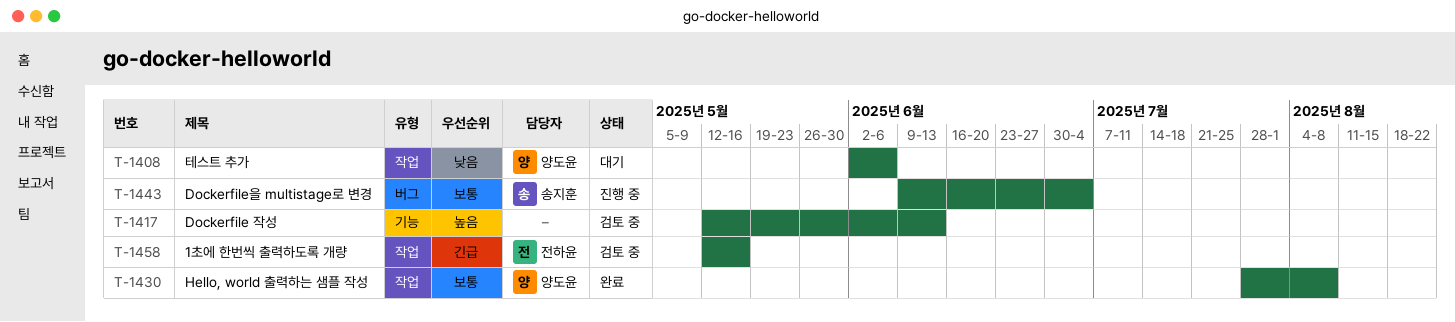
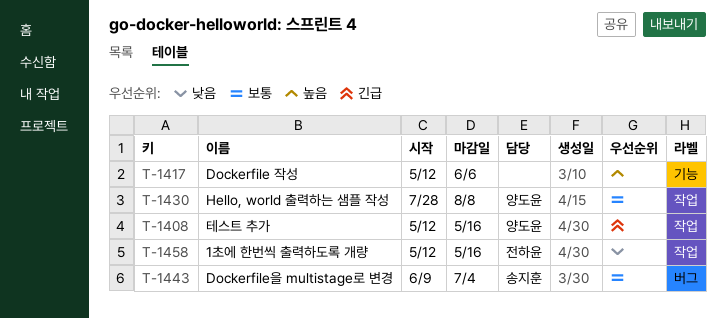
T-1408, priority: 낮음 -> 긴급
T-1408, start: Jun 2 -> May 12
T-1408, due: Jun 6 -> May 16
T-1417, due: Jun 13 -> Jun 6
T-1458, priority: 긴급 -> 낮음

